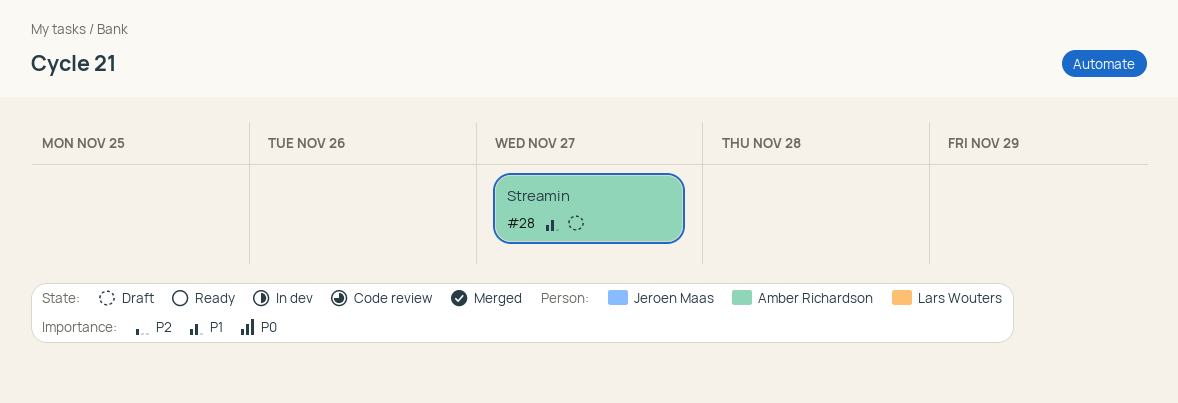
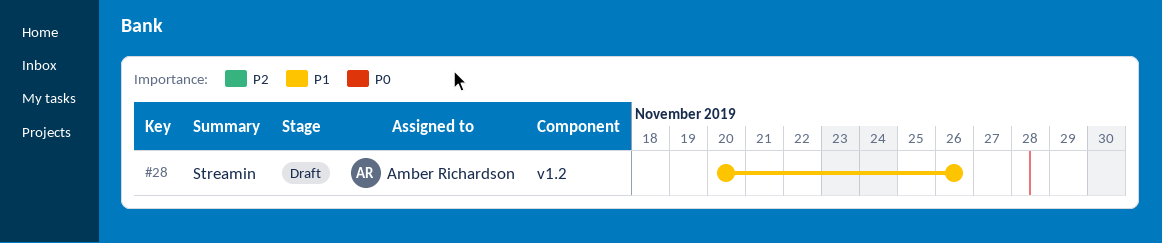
#28, due: Nov 27 -> Nov 26

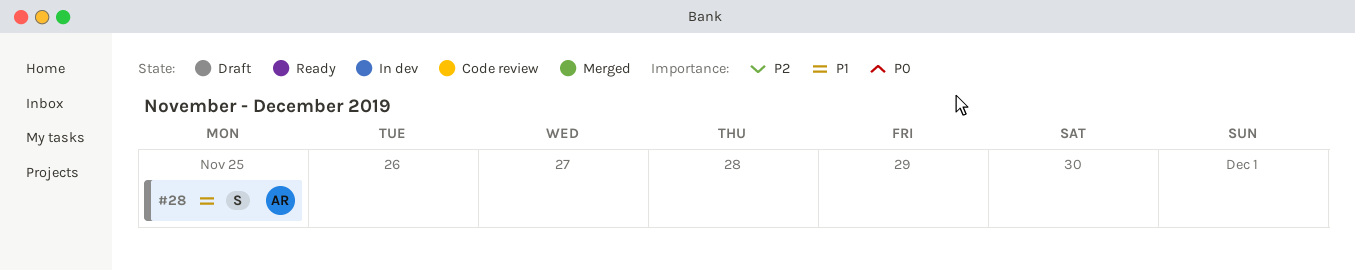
#28, due: Nov 26 -> Nov 25

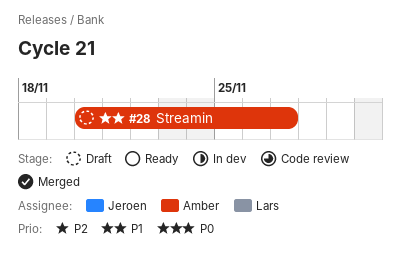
#28, due: Nov 25 -> Nov 27

